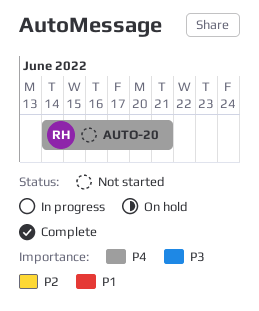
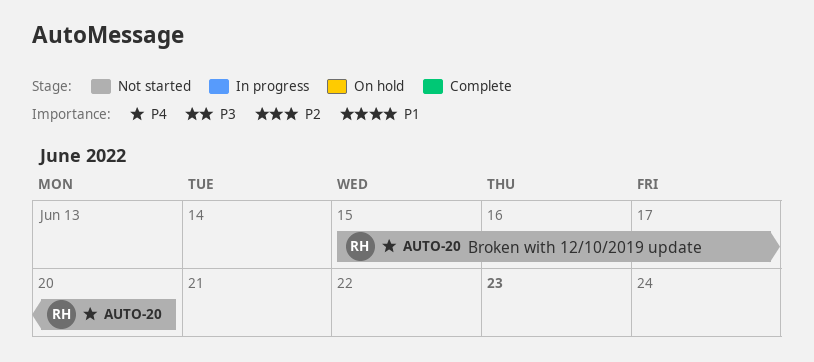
AUTO-20, start: Jun 14 -> Jun 15
AUTO-20, due: Jun 21 -> Jun 20

